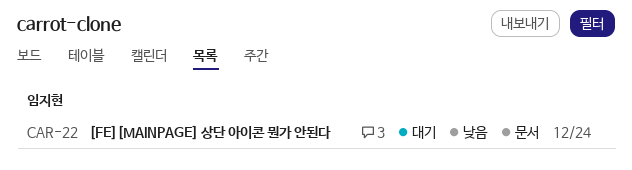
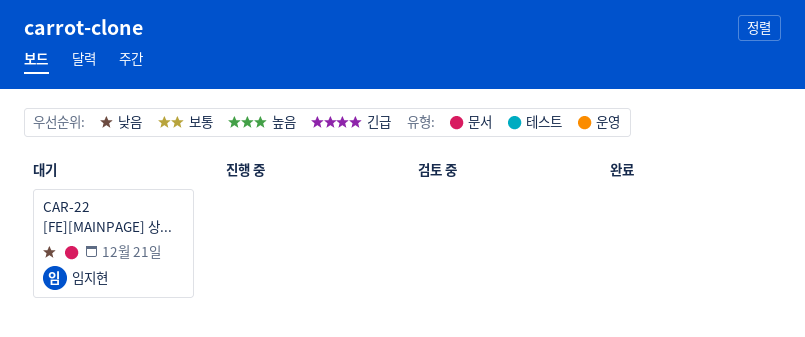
CAR-22, due: Dec 24 -> Dec 21

